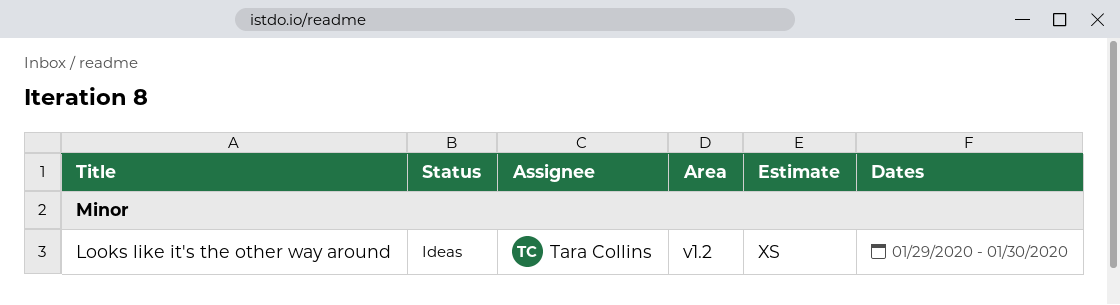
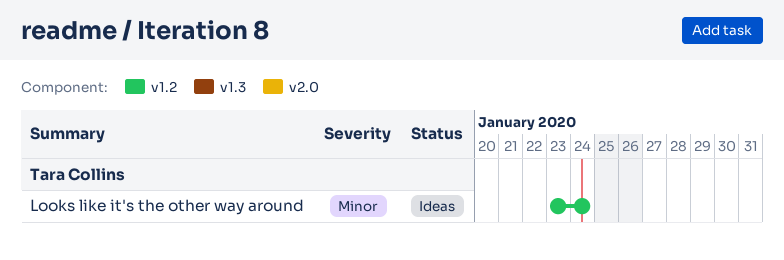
Looks like it's the other way around, start: Jan 29 -> Jan 23
Looks like it's the other way around, due: Jan 30 -> Jan 24

